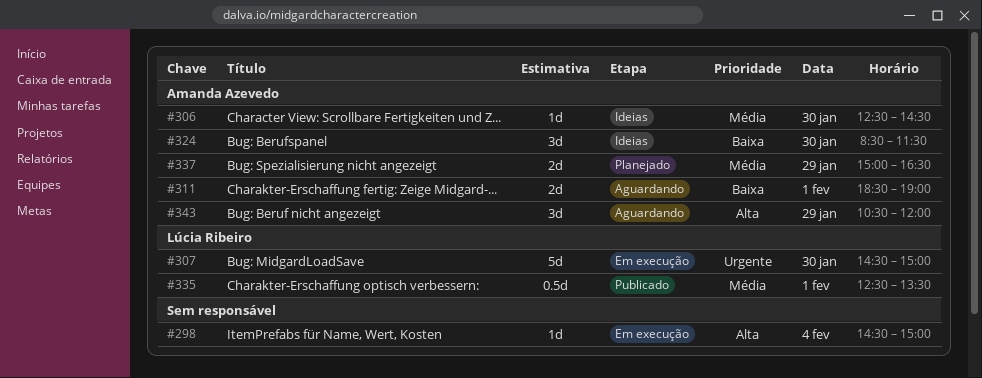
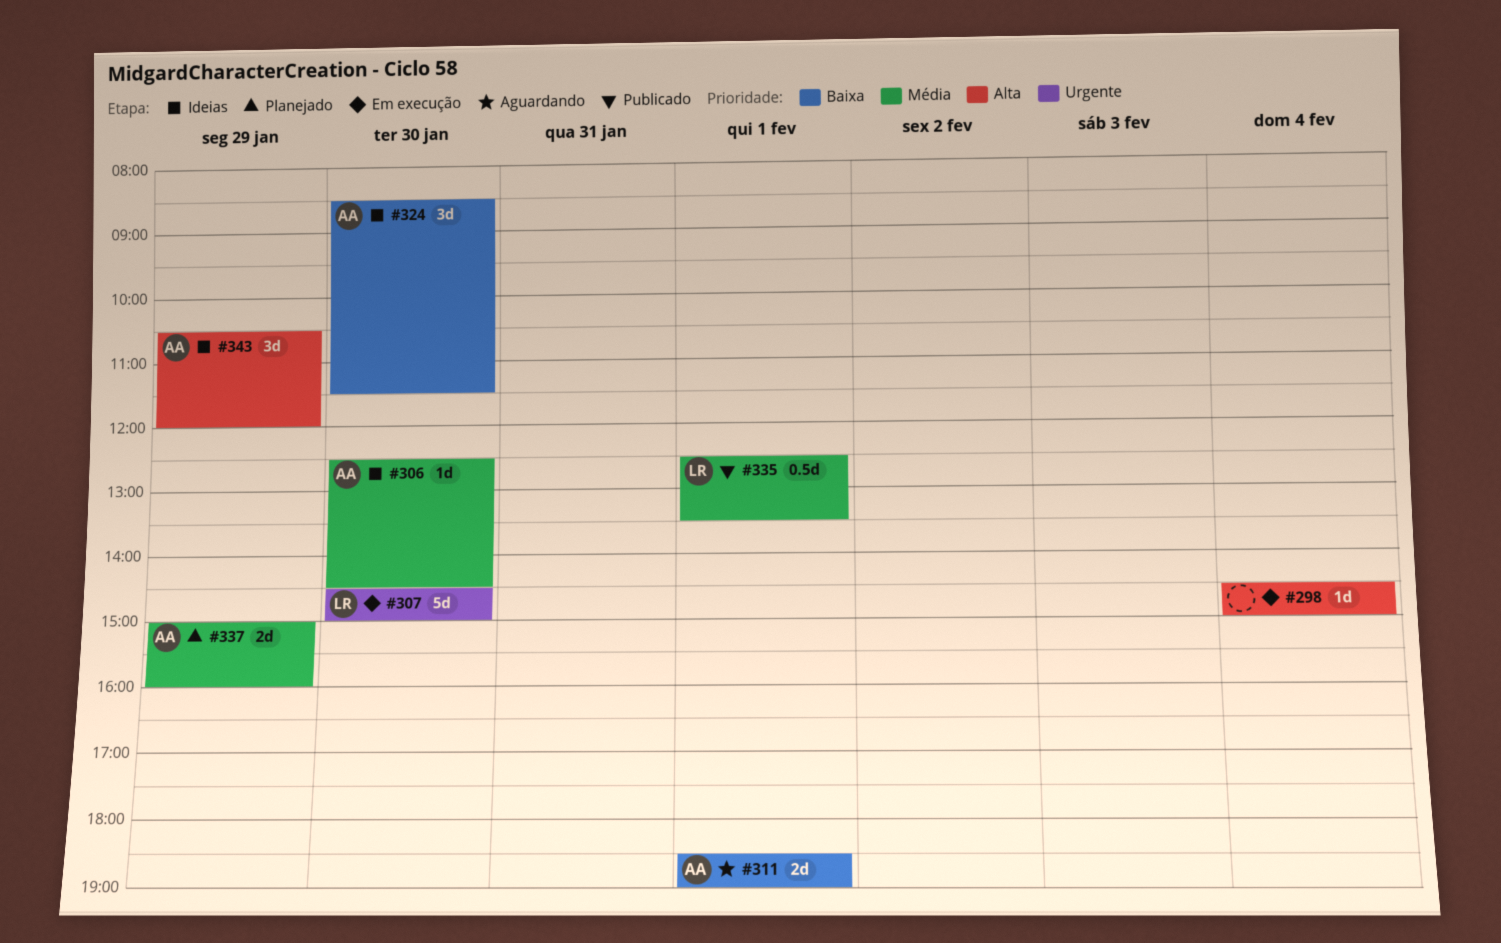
#337, ends: 16:30 -> 16:00
#343, status: Aguardando -> Ideias

